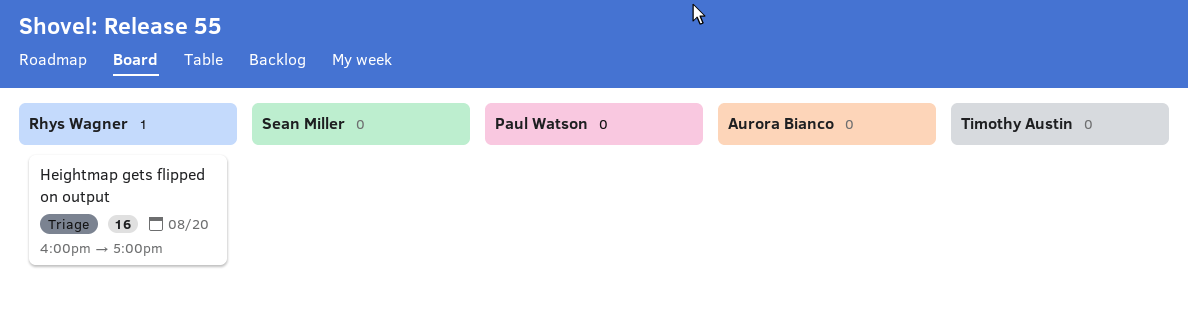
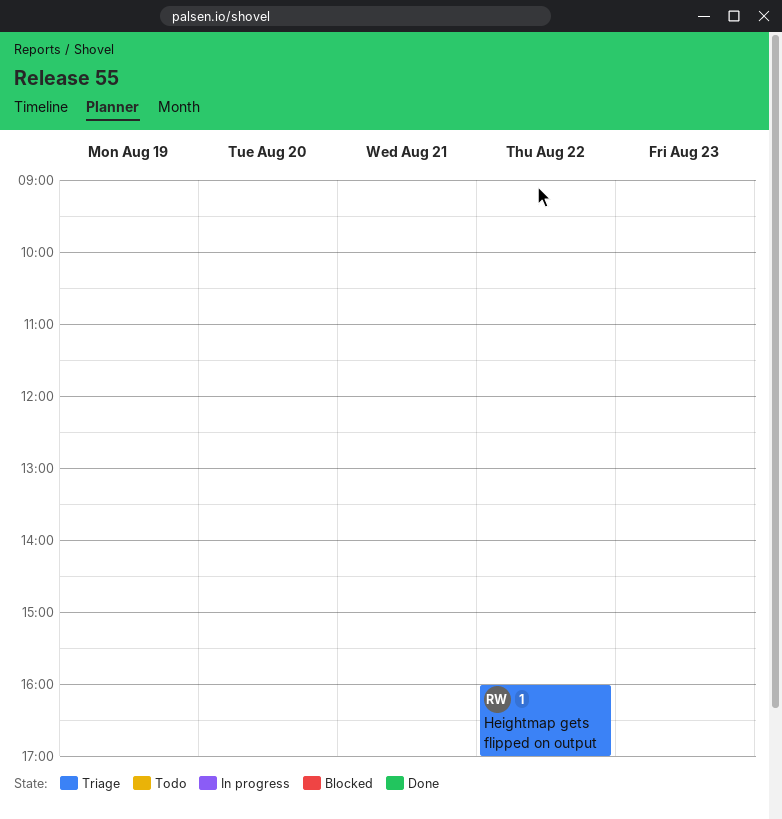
Heightmap gets flipped on output, estimate: 16 -> 1
Heightmap gets flipped on output, day: Aug 20 -> Aug 22

